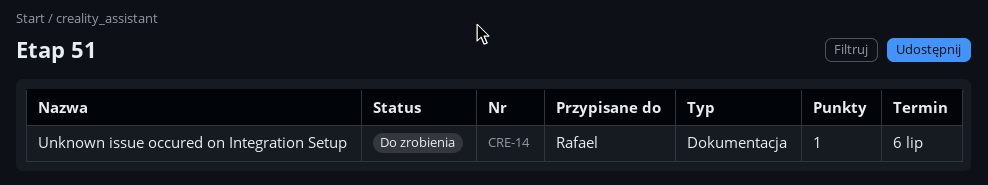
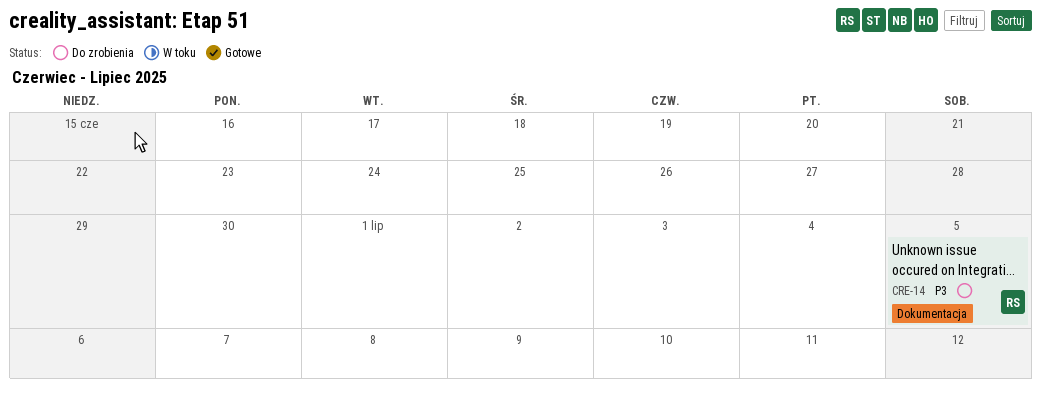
CRE-14, due: Jul 6 -> Jul 5

